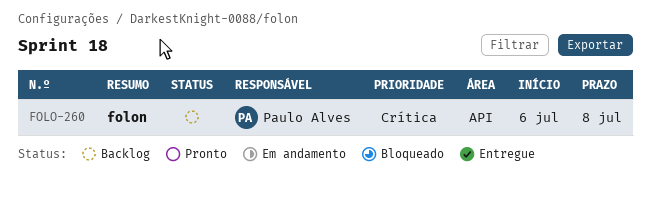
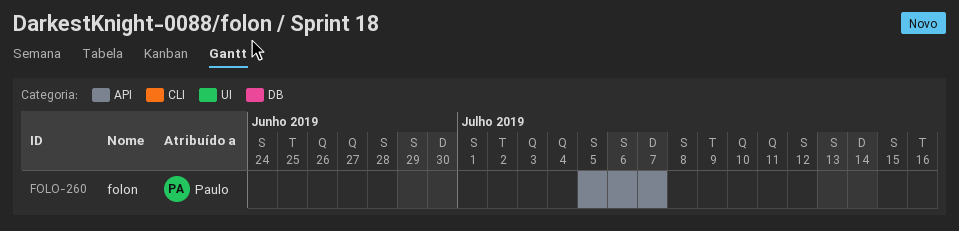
FOLO-260, start: Jul 6 -> Jul 5
FOLO-260, due: Jul 8 -> Jul 7

